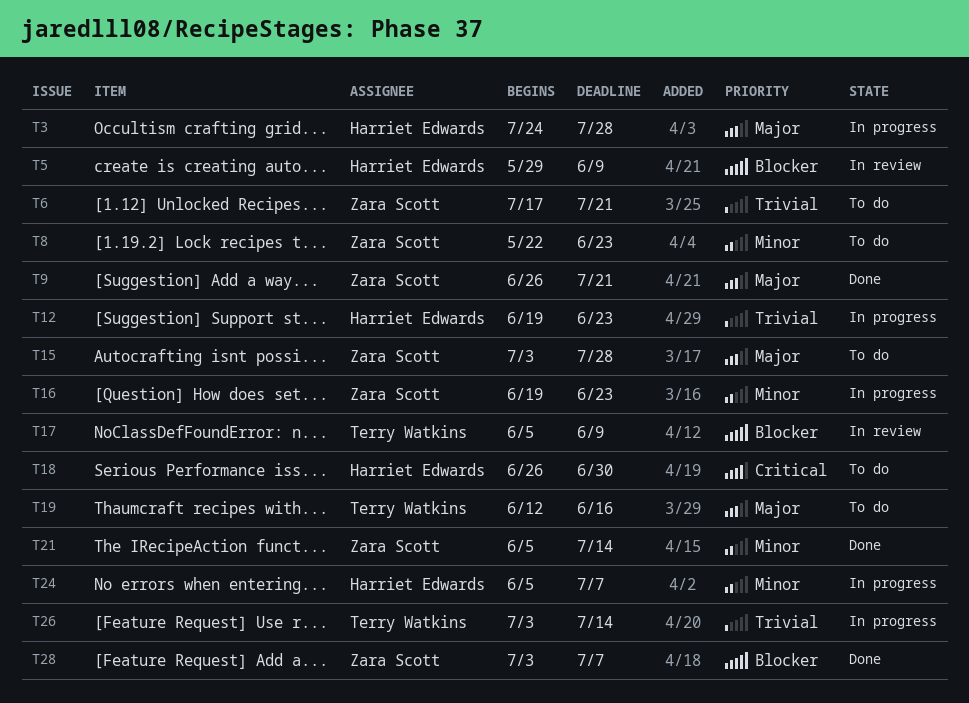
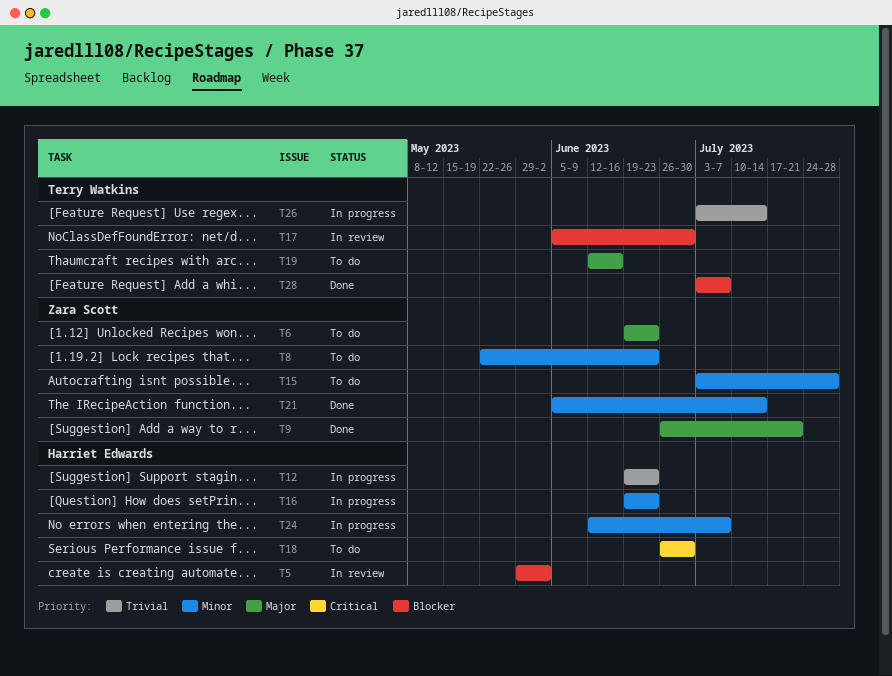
T3: present -> none
T5, due: Jun 9 -> Jun 2
T6, priority: Trivial -> Major
T6, start: Jul 17 -> Jun 19
T6, due: Jul 21 -> Jun 23
T15, priority: Major -> Minor
T16, owner: Zara Scott -> Harriet Edwards
T17, due: Jun 9 -> Jun 30
T24, start: Jun 5 -> Jun 12
T28, owner: Zara Scott -> Terry Watkins

